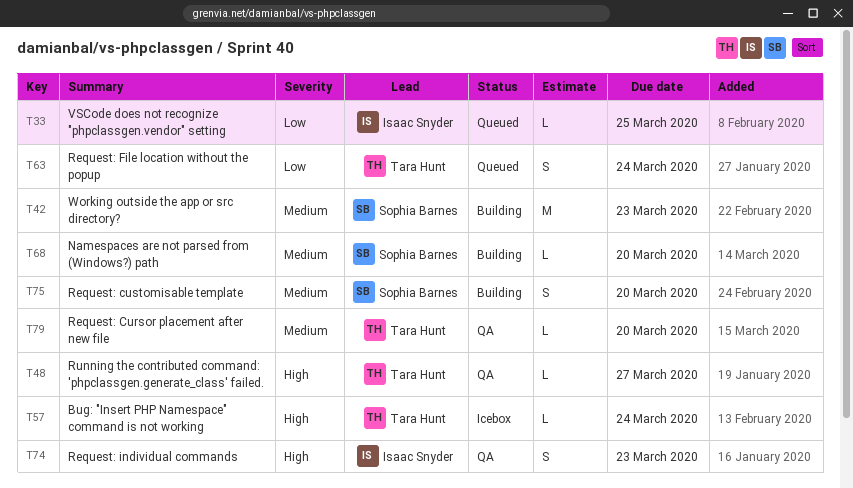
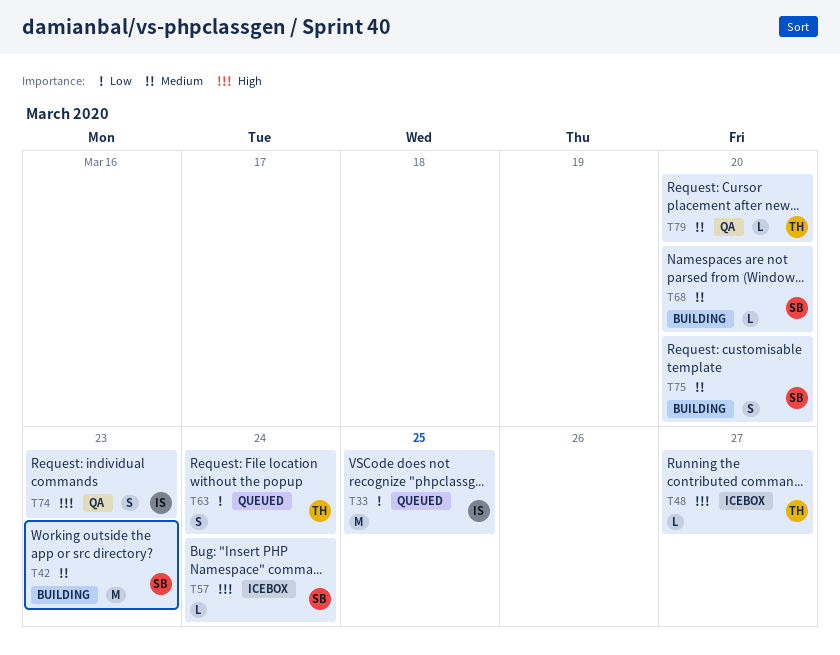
T33, estimate: L -> M
T48, status: QA -> Icebox
T57, owner: Tara Hunt -> Sophia Barnes

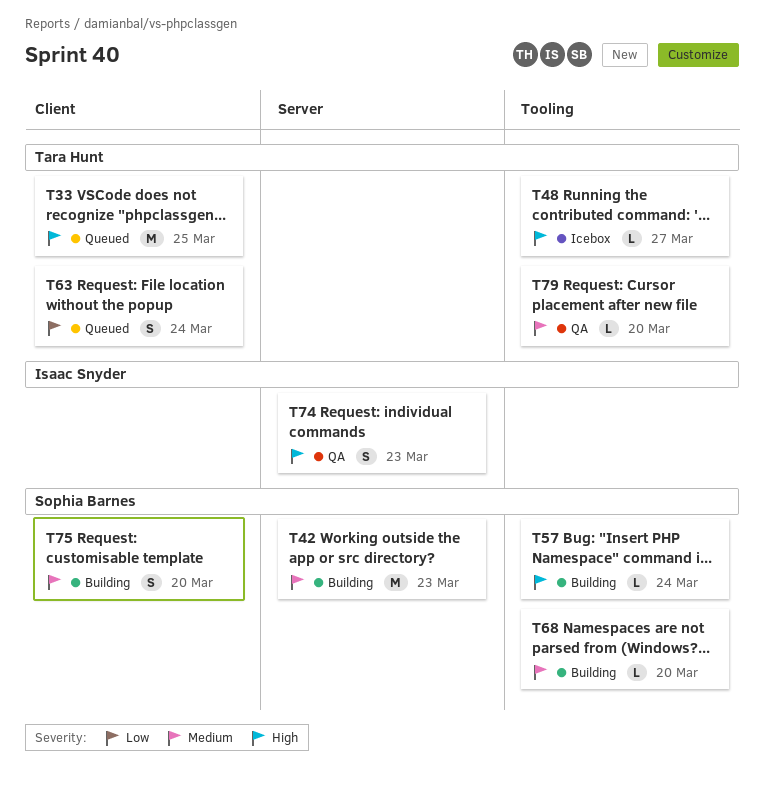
T33, owner: Isaac Snyder -> Tara Hunt
T33, priority: Low -> High
T57, status: Icebox -> Building

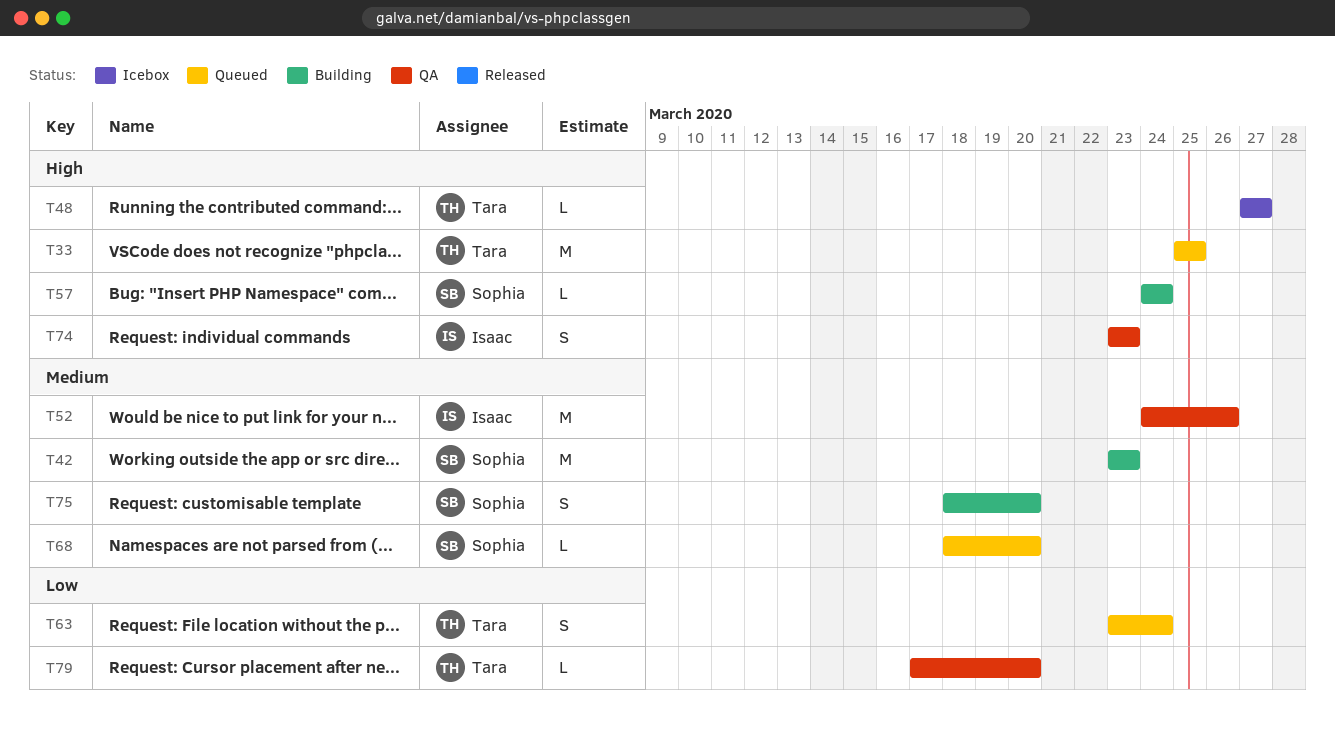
T52: none -> present
T68, status: Building -> Queued
T79, priority: Medium -> Low

